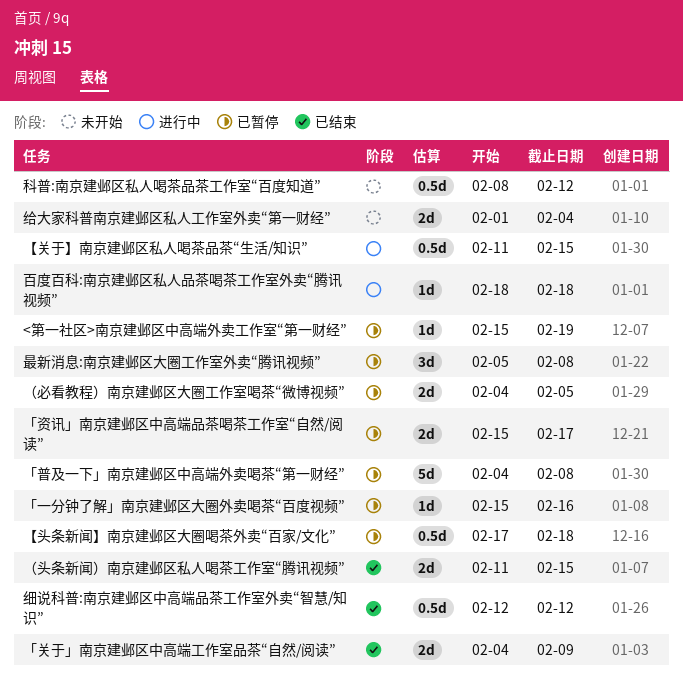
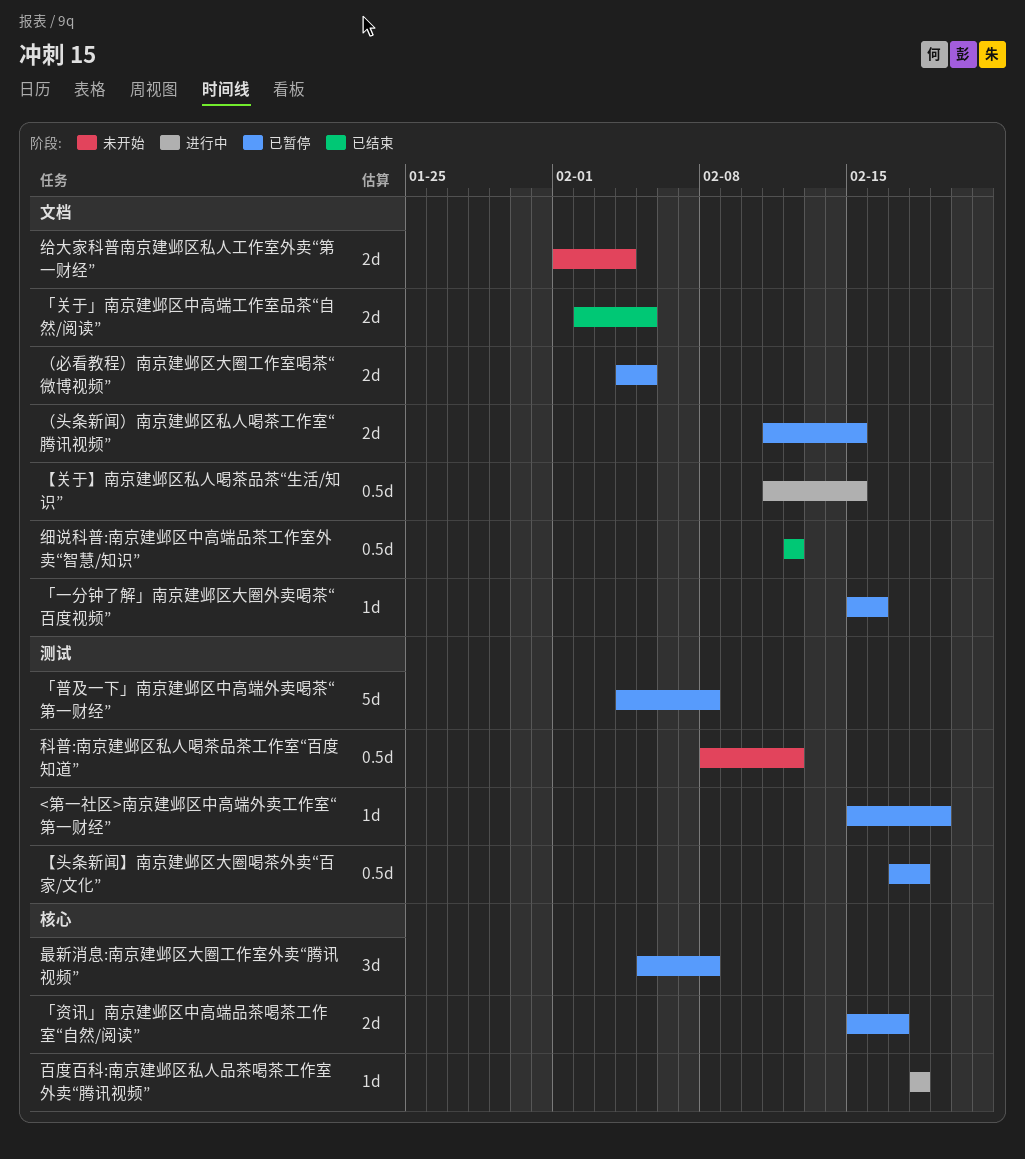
「关于」南京建邺区中高端工作室品茶“自然/阅读”, start: Feb 4 -> Feb 2
「关于」南京建邺区中高端工作室品茶“自然/阅读”, due: Feb 9 -> Feb 5
（头条新闻）南京建邺区私人喝茶工作室“腾讯视频”, status: 已结束 -> 已暂停

